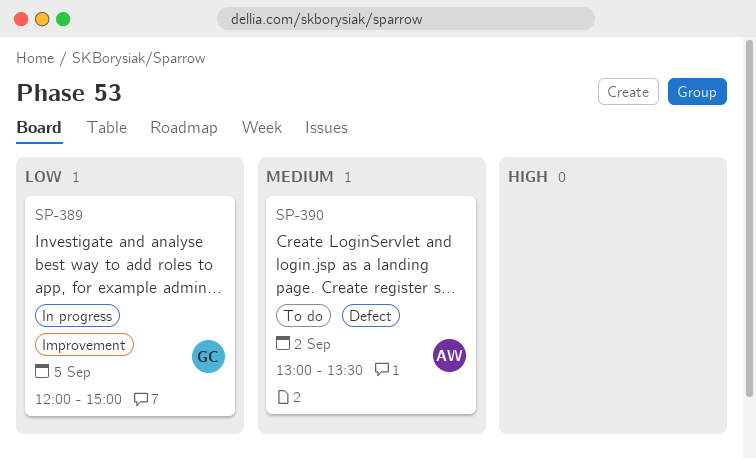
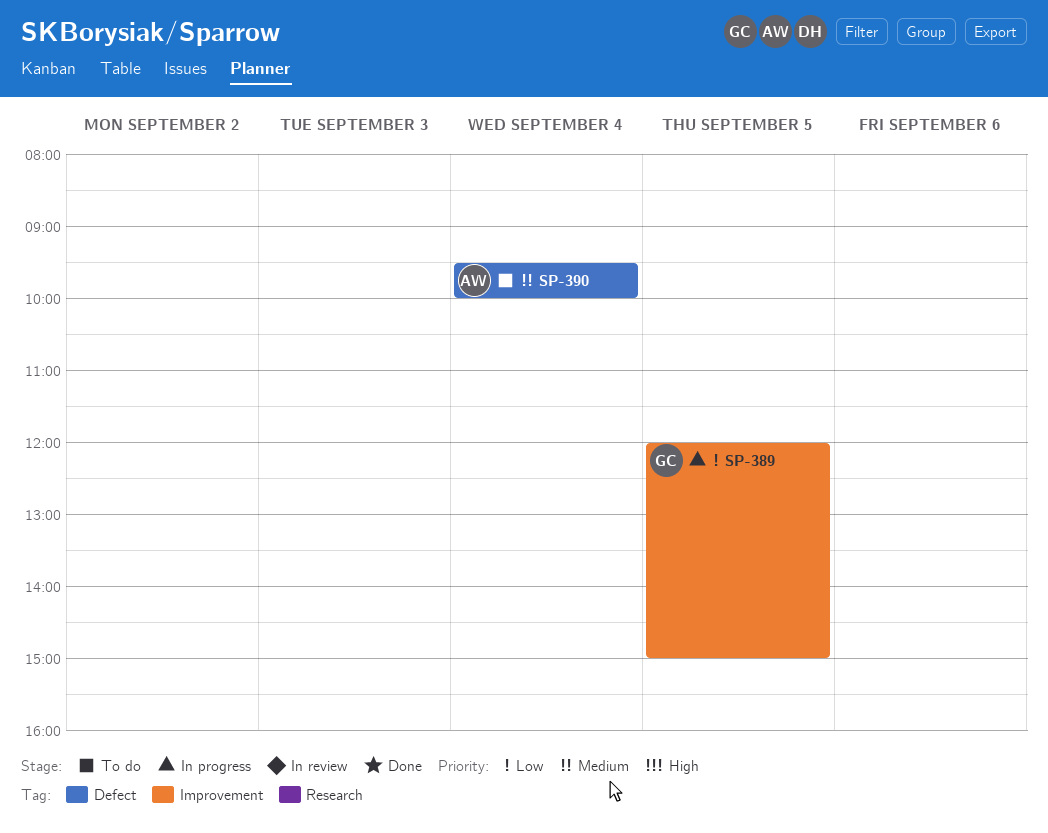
SP-390, day: Sep 2 -> Sep 4
SP-390, begins: 13:00 -> 09:30
SP-390, ends: 13:30 -> 10:00

